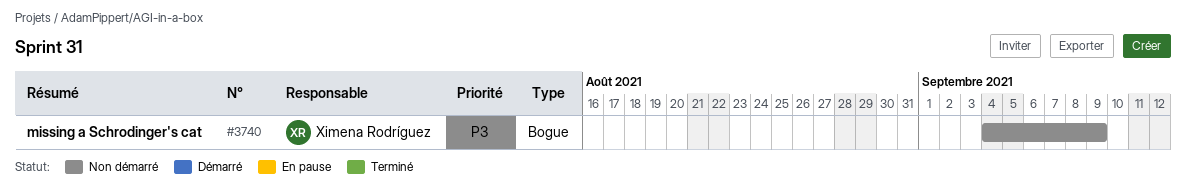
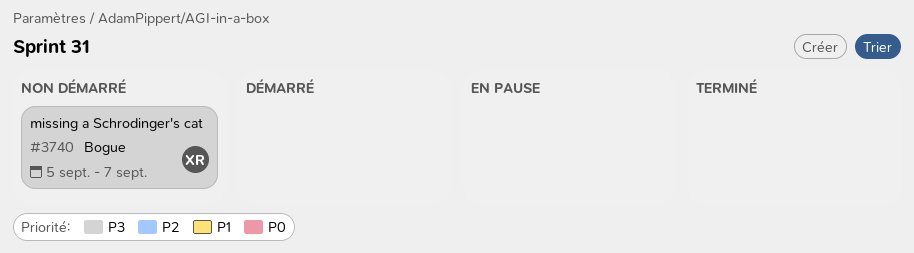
#3740, start: Sep 4 -> Sep 5
#3740, due: Sep 9 -> Sep 7

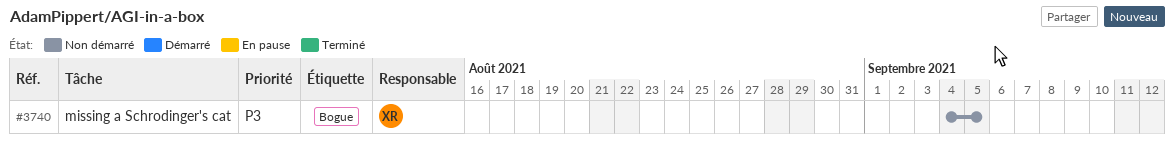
#3740, start: Sep 5 -> Sep 4
#3740, due: Sep 7 -> Sep 5

